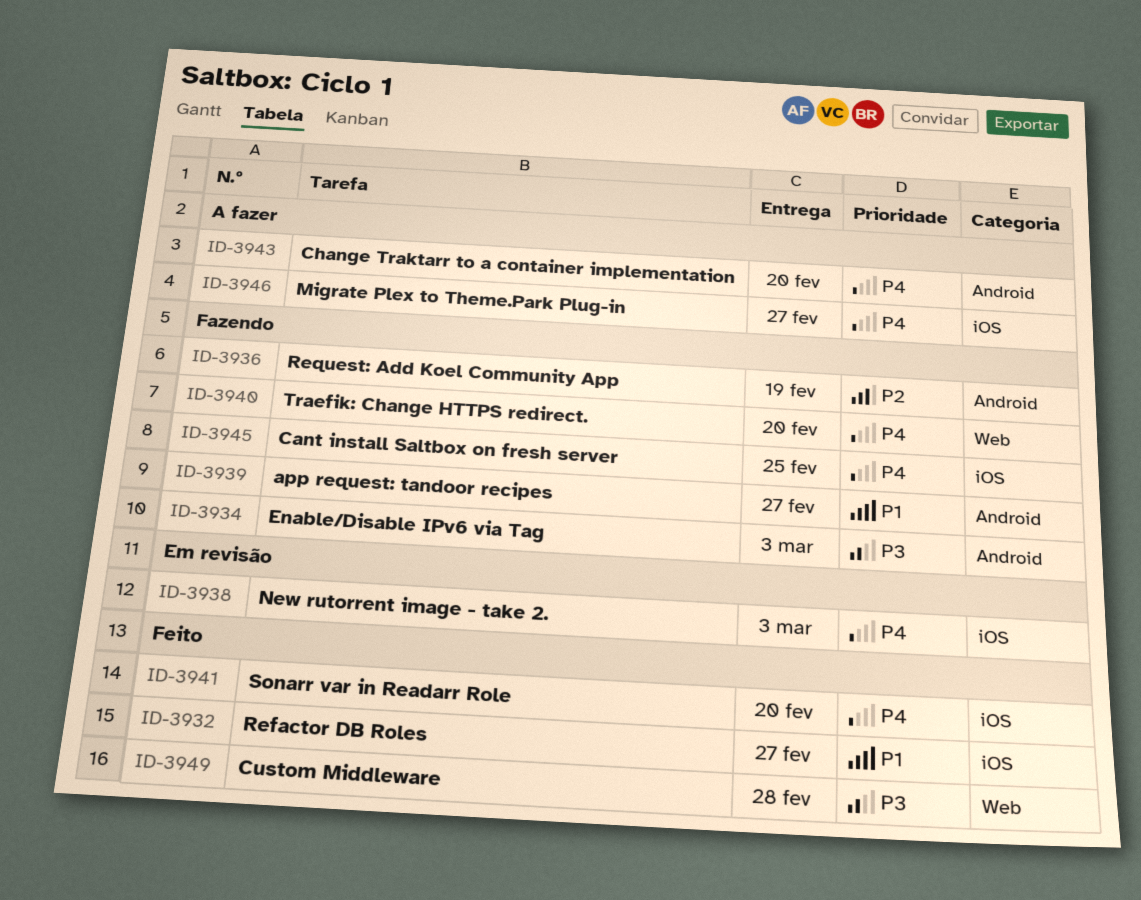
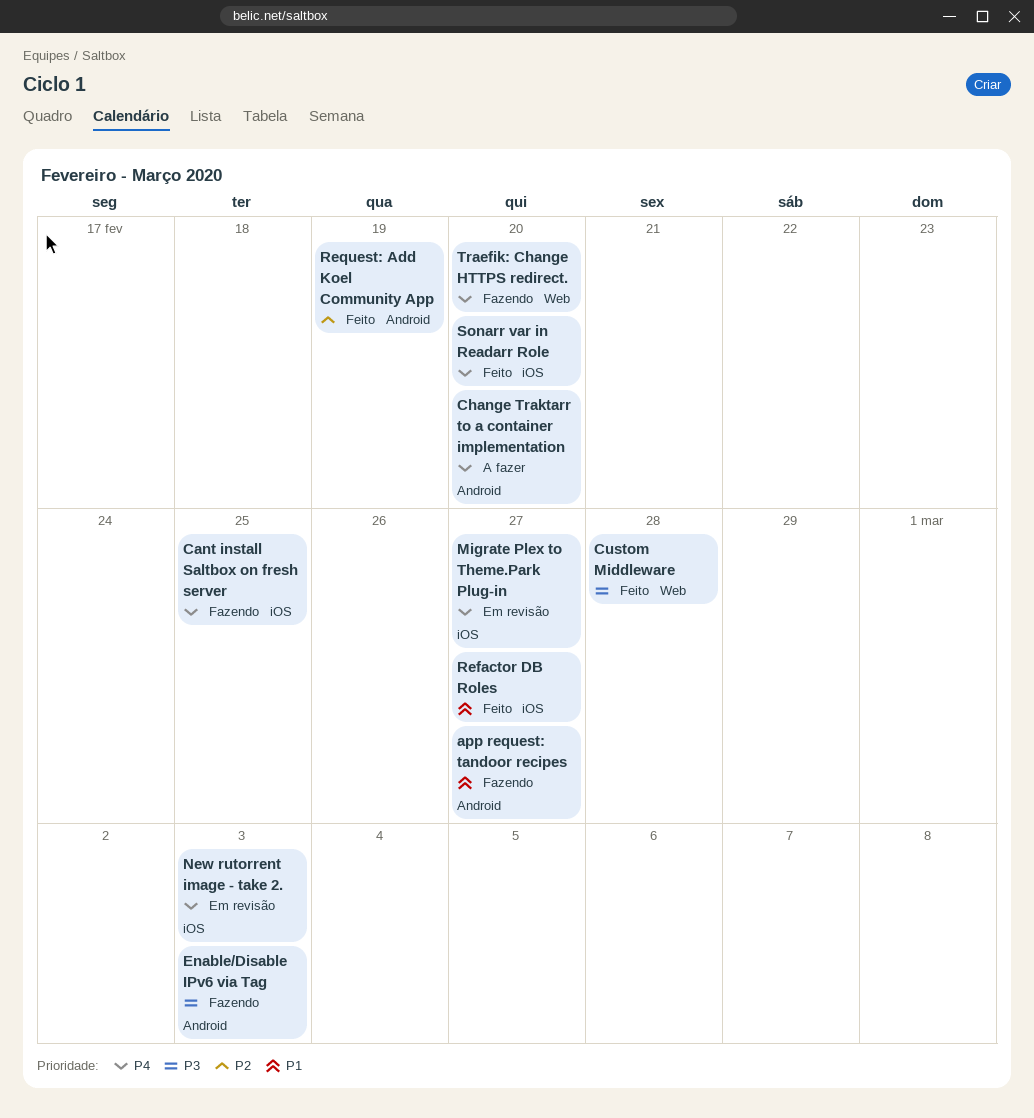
Migrate Plex to Theme.Park Plug-in, status: A fazer -> Em revisão
Request: Add Koel Community App, status: Fazendo -> Feito

